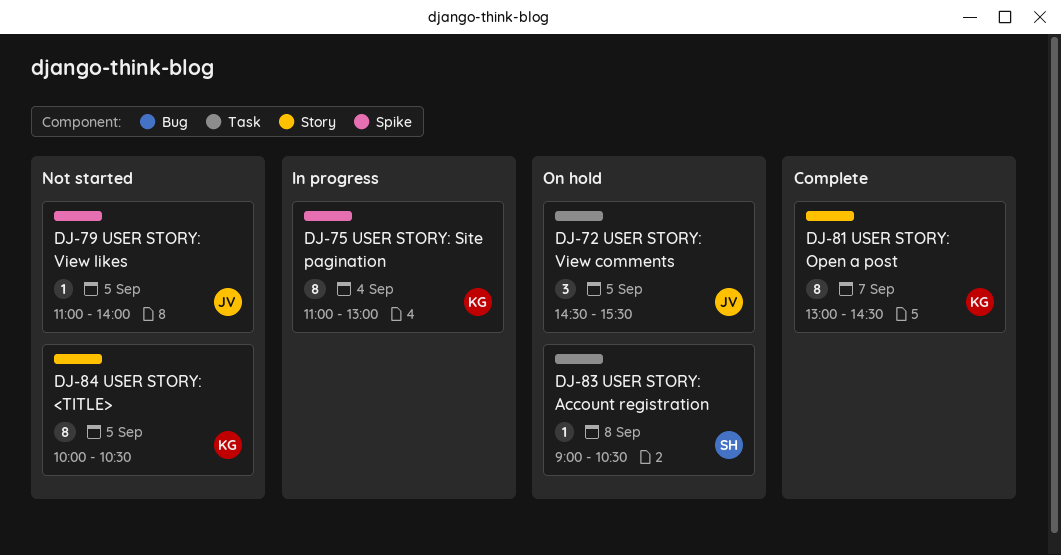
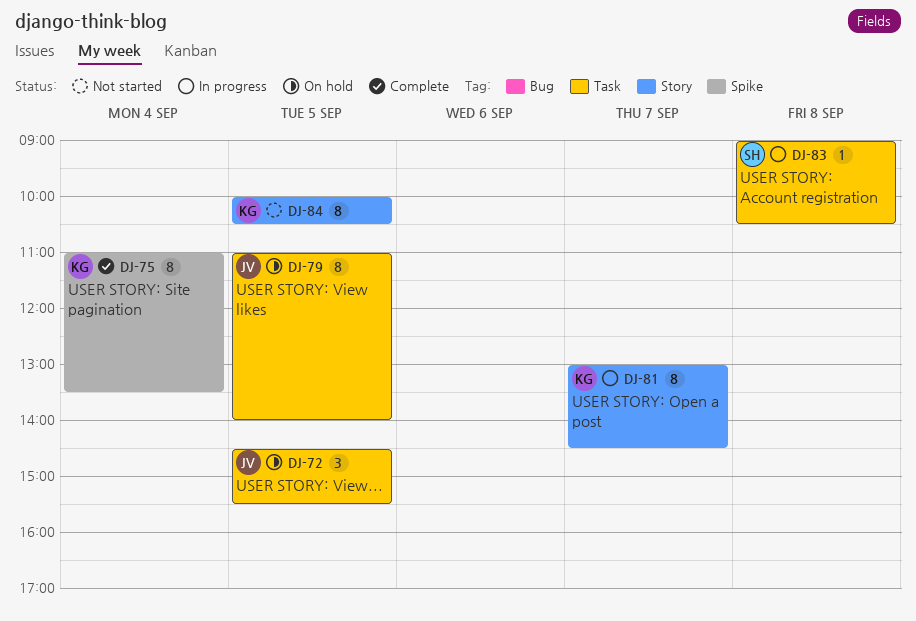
DJ-75, status: In progress -> Complete
DJ-75, ends: 13:00 -> 13:30
DJ-79, status: Not started -> On hold
DJ-79, label: Spike -> Task
DJ-79, estimate: 1 -> 8
DJ-81, status: Complete -> In progress
DJ-83, status: On hold -> In progress

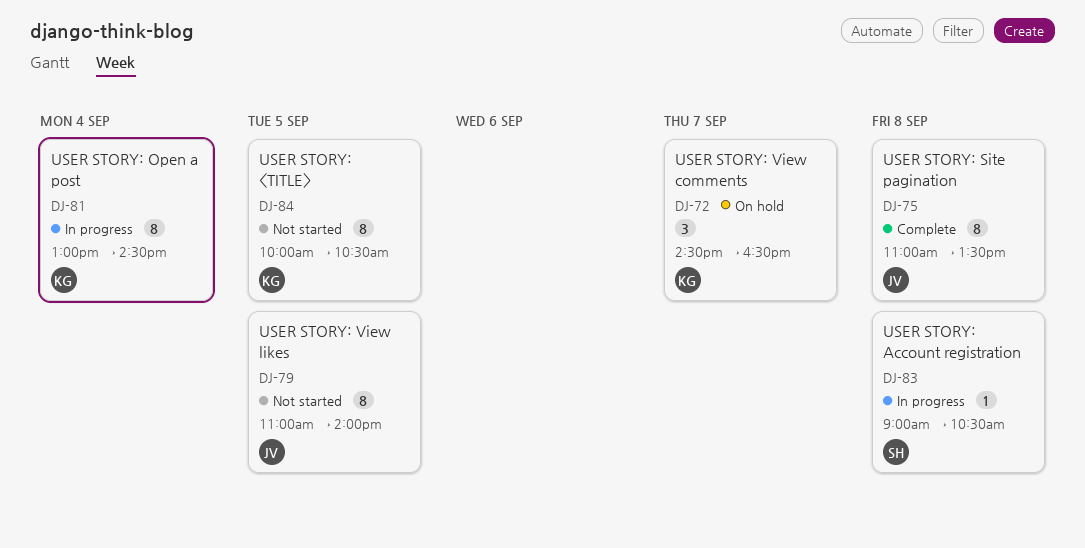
DJ-72, owner: JV -> KG
DJ-72, day: Sep 5 -> Sep 7
DJ-72, ends: 15:30 -> 16:30
DJ-75, owner: KG -> JV
DJ-75, day: Sep 4 -> Sep 8
DJ-79, status: On hold -> Not started
DJ-81, day: Sep 7 -> Sep 4

